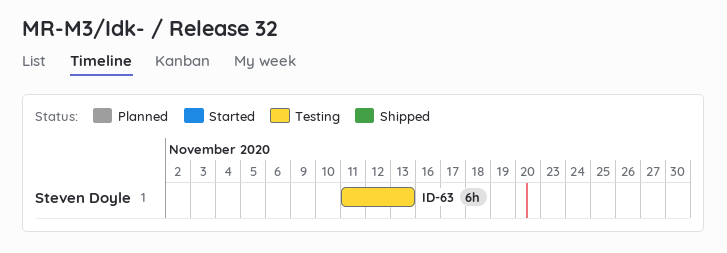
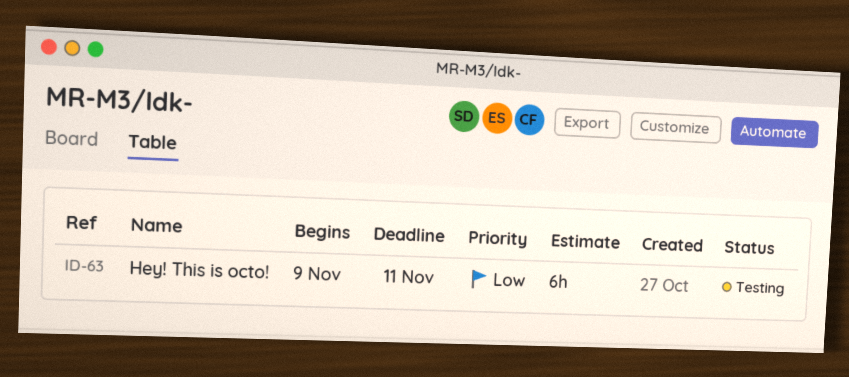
ID-63, start: Nov 11 -> Nov 9
ID-63, due: Nov 13 -> Nov 11

